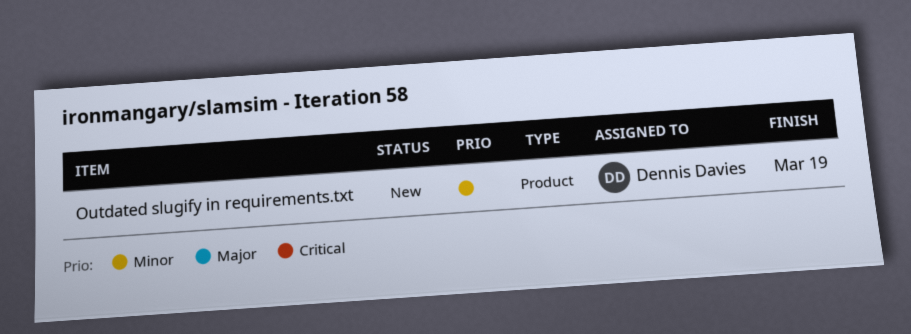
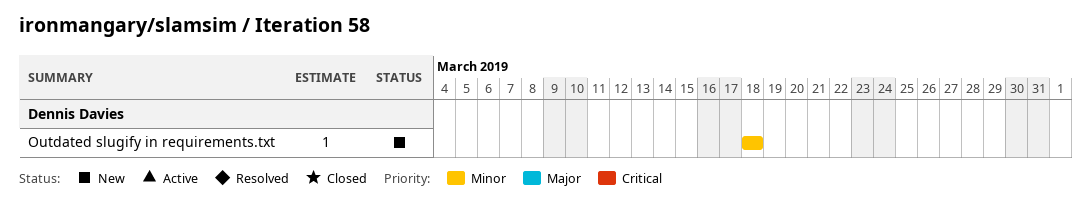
Outdated slugify in requirements.txt, due: Mar 19 -> Mar 18

